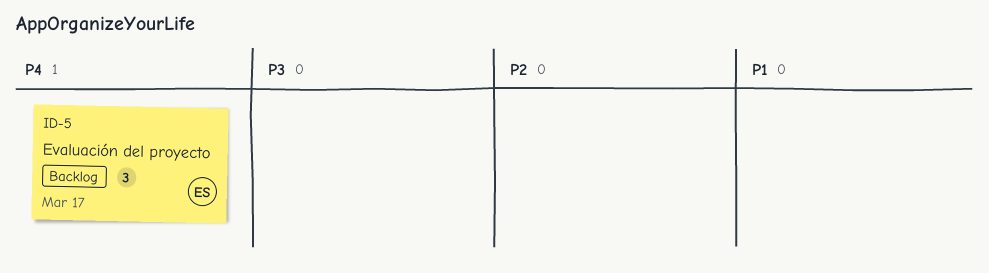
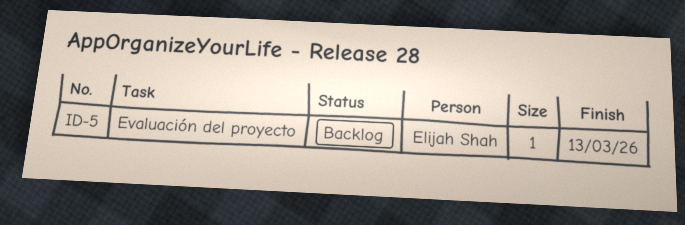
ID-5, estimate: 3 -> 1
ID-5, due: Mar 17 -> Mar 13

